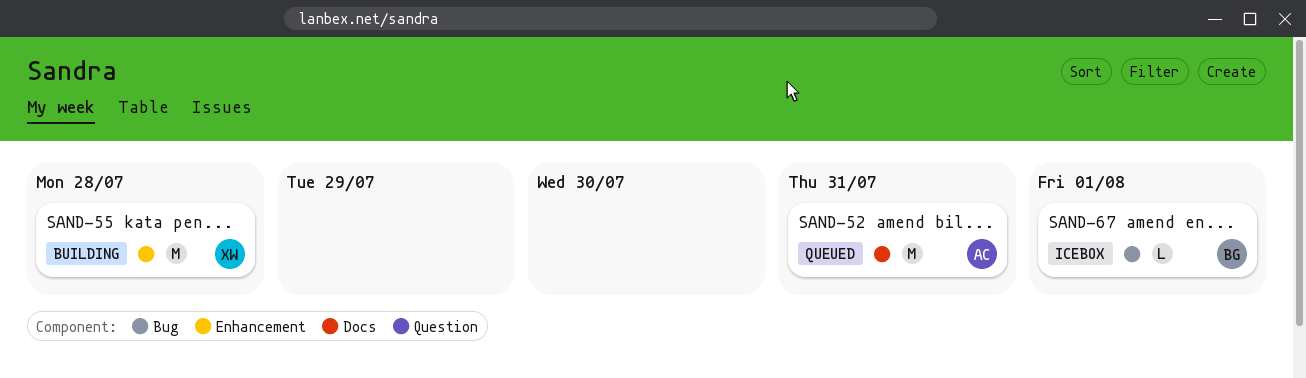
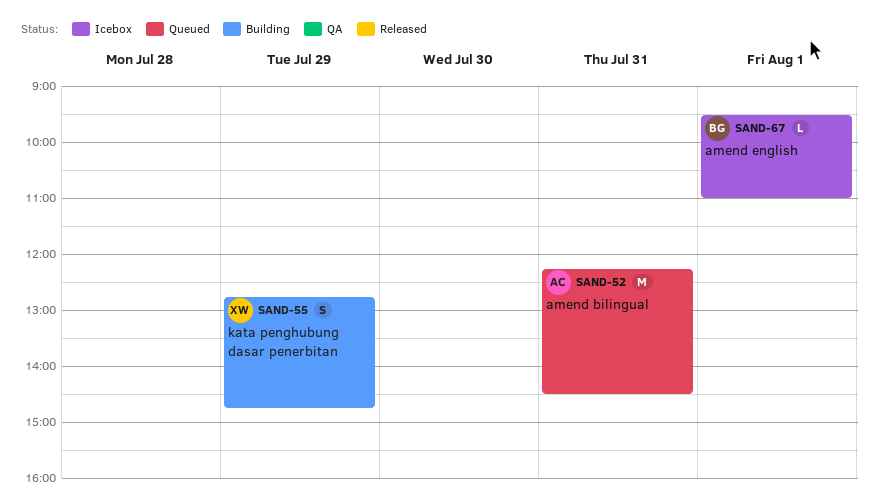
SAND-55, estimate: M -> S
SAND-55, day: Jul 28 -> Jul 29

